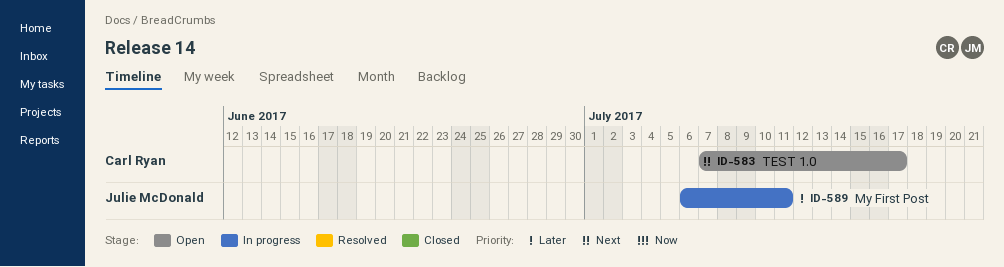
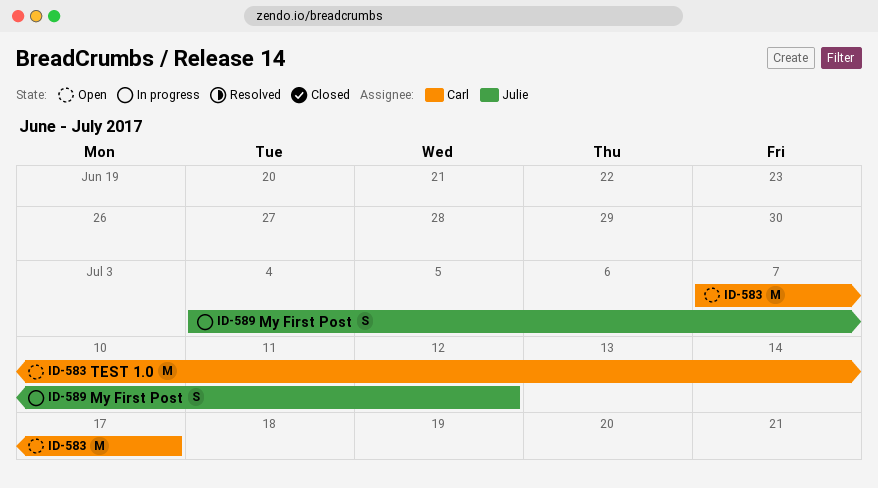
ID-589, start: Jul 6 -> Jul 4
ID-589, due: Jul 11 -> Jul 12

